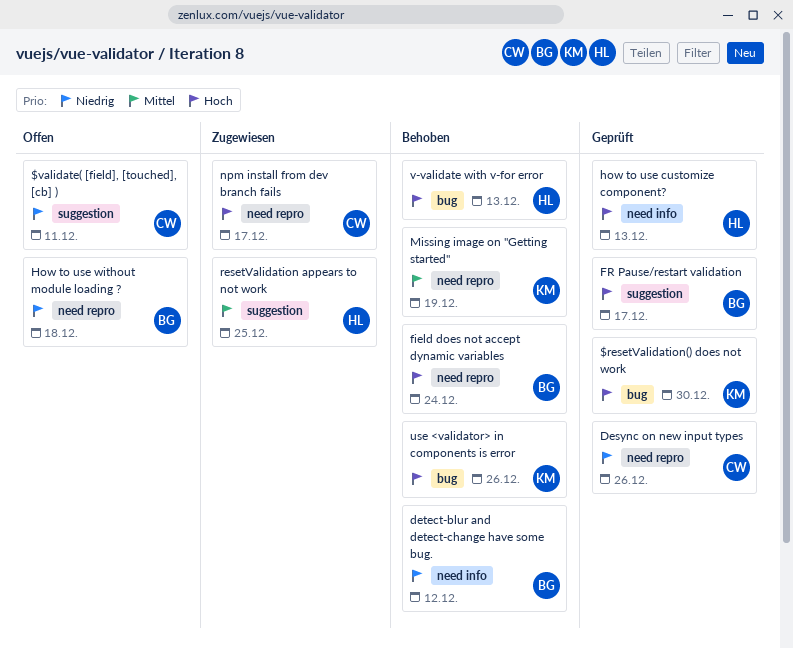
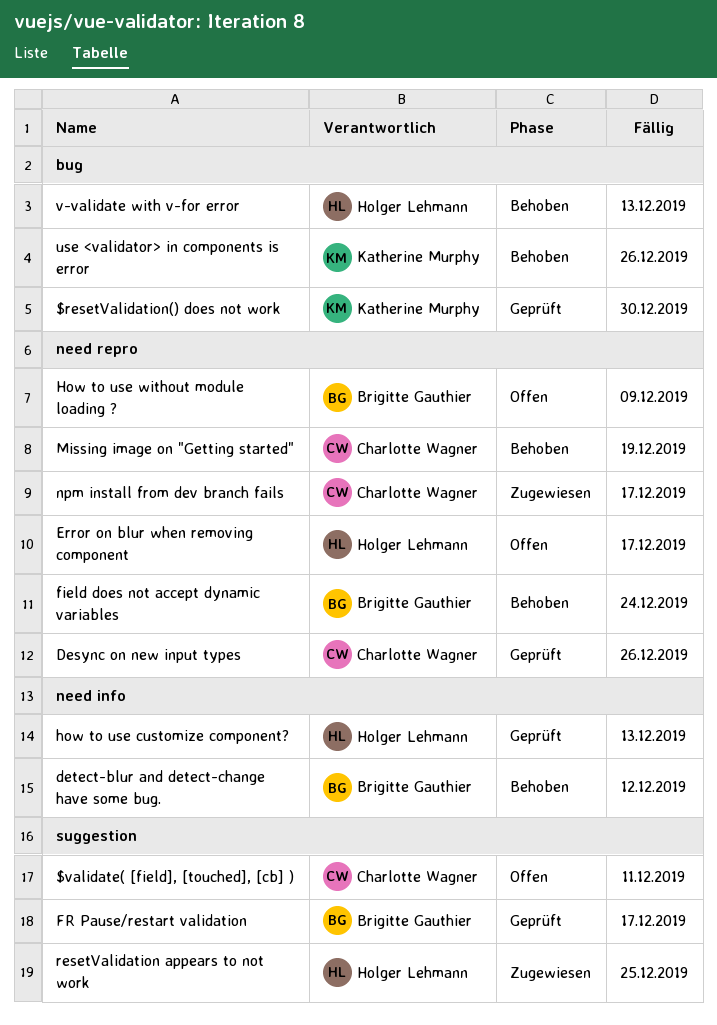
Error on blur when removing component: none -> present
How to use without module loading ?, due: Dec 18 -> Dec 9
Missing image on "Getting started", owner: Katherine Murphy -> Charlotte Wagner

